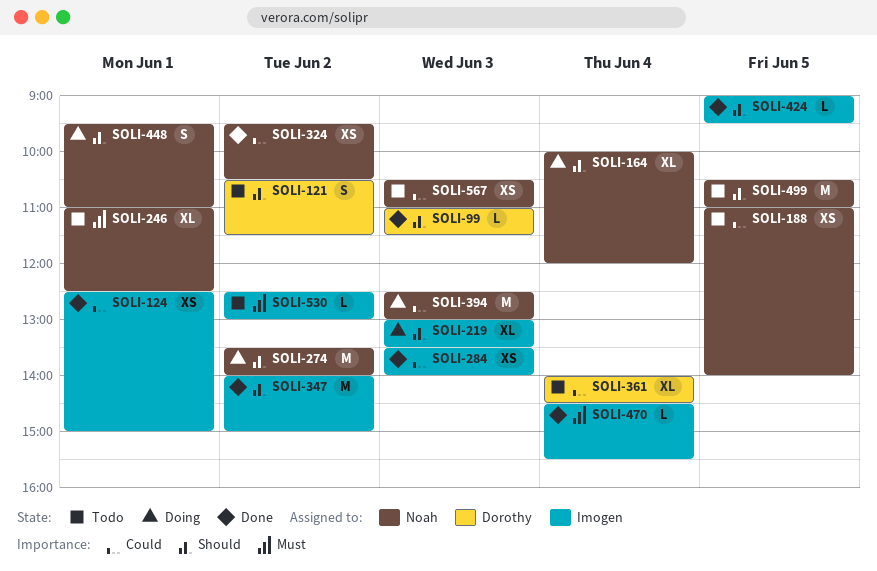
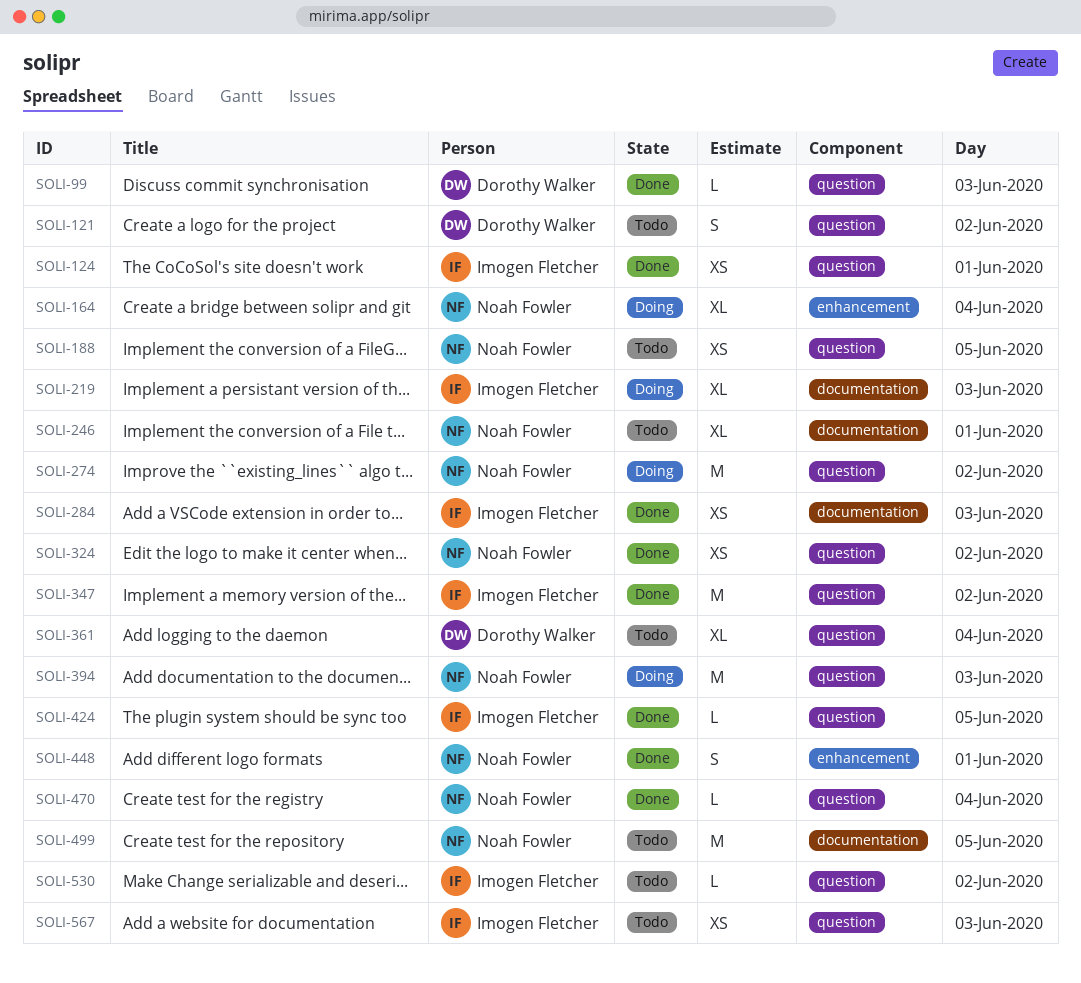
SOLI-448, status: Doing -> Done
SOLI-470, owner: Imogen Fletcher -> Noah Fowler
SOLI-567, owner: Noah Fowler -> Imogen Fletcher

